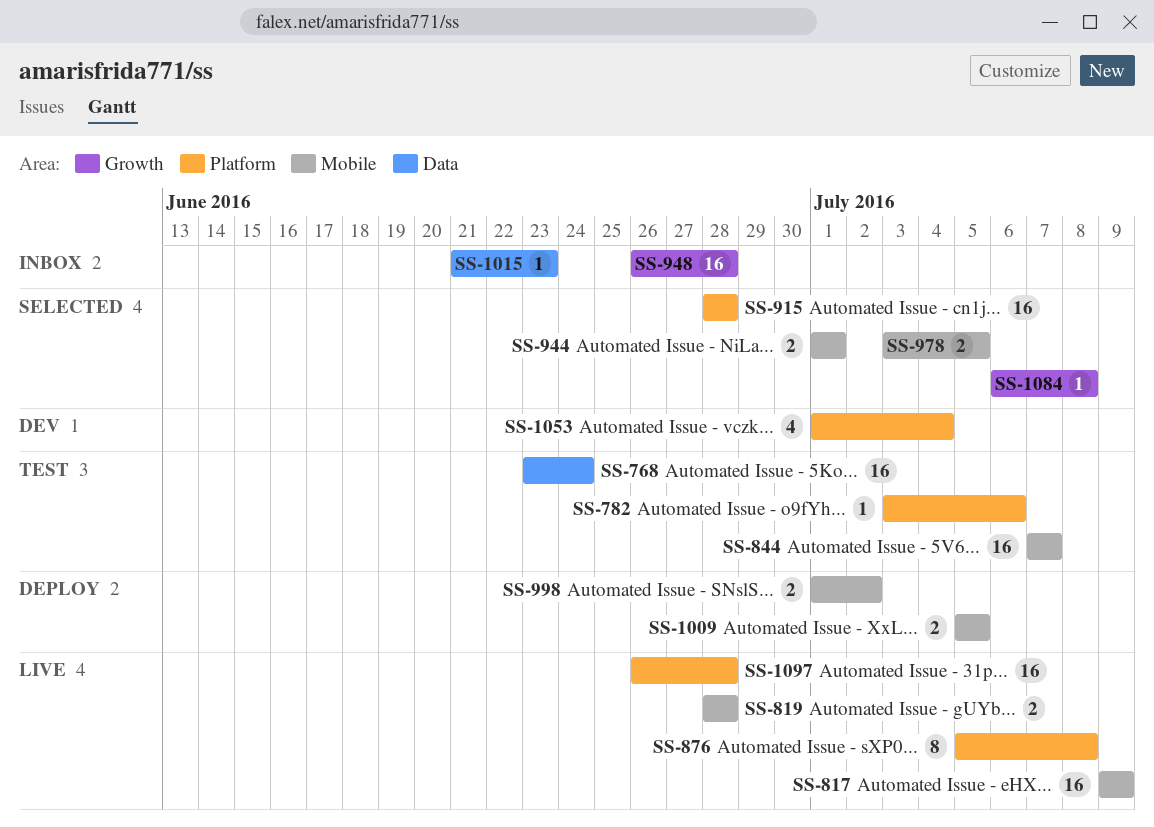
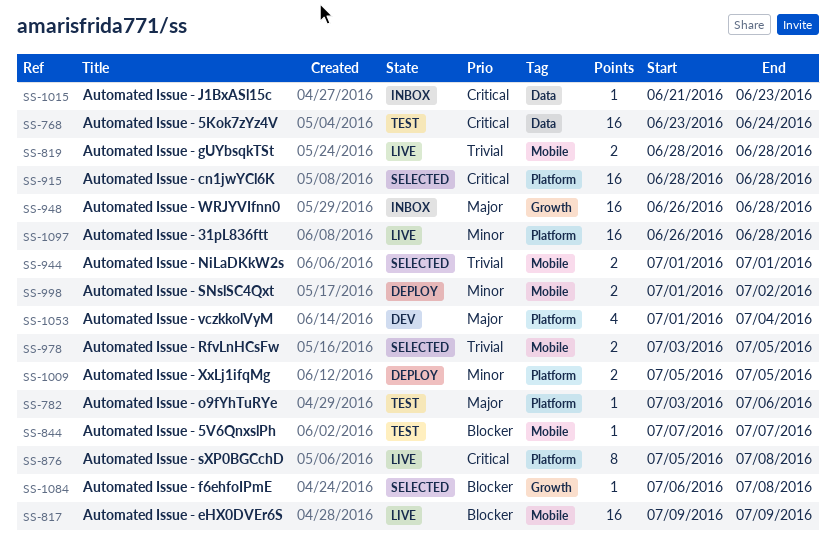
SS-844, estimate: 16 -> 1
SS-1009, label: Mobile -> Platform

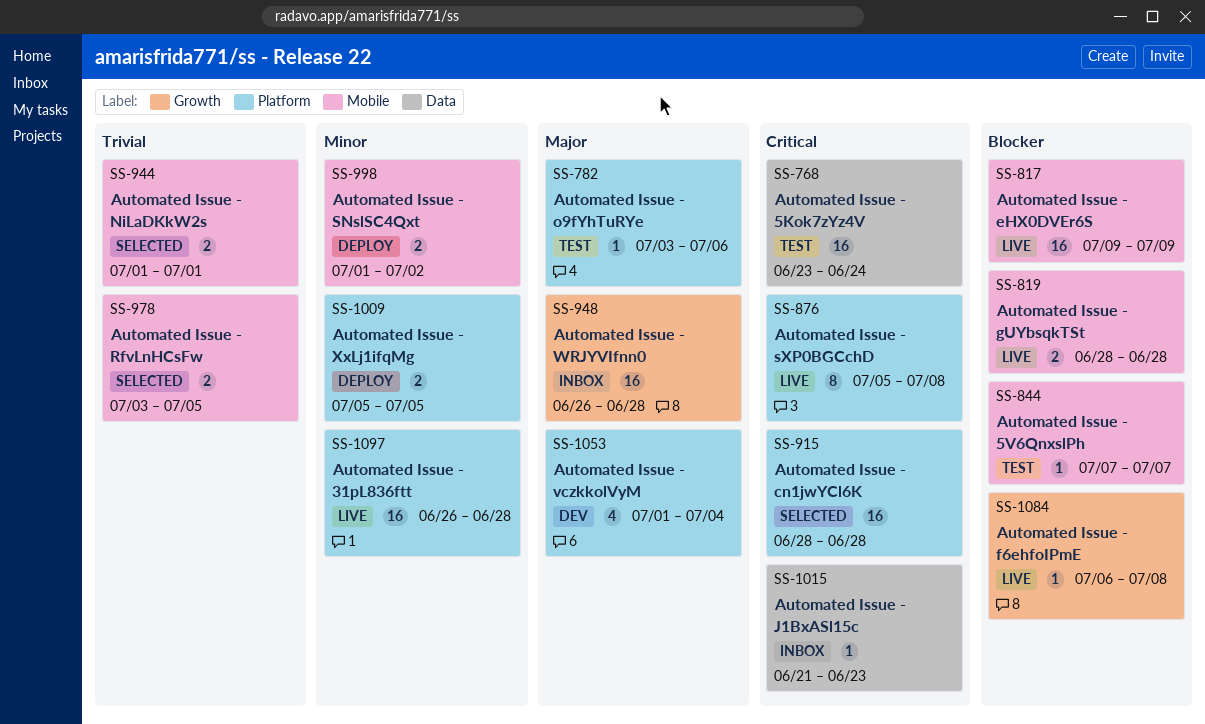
SS-819, priority: Trivial -> Blocker
SS-1084, status: Selected -> Live

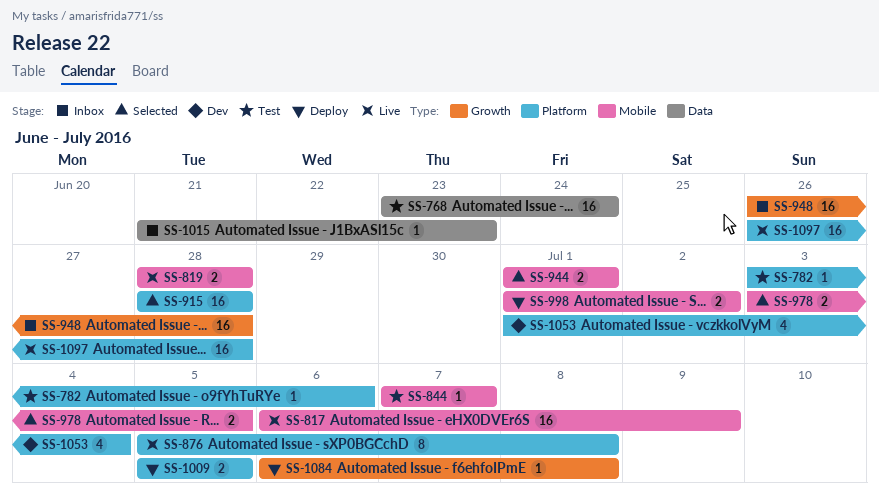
SS-817, start: Jul 9 -> Jul 6
SS-1084, status: Live -> Deploy

